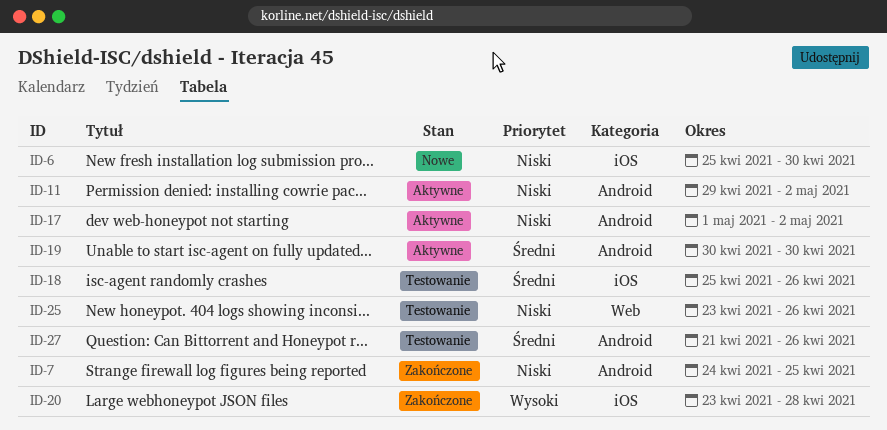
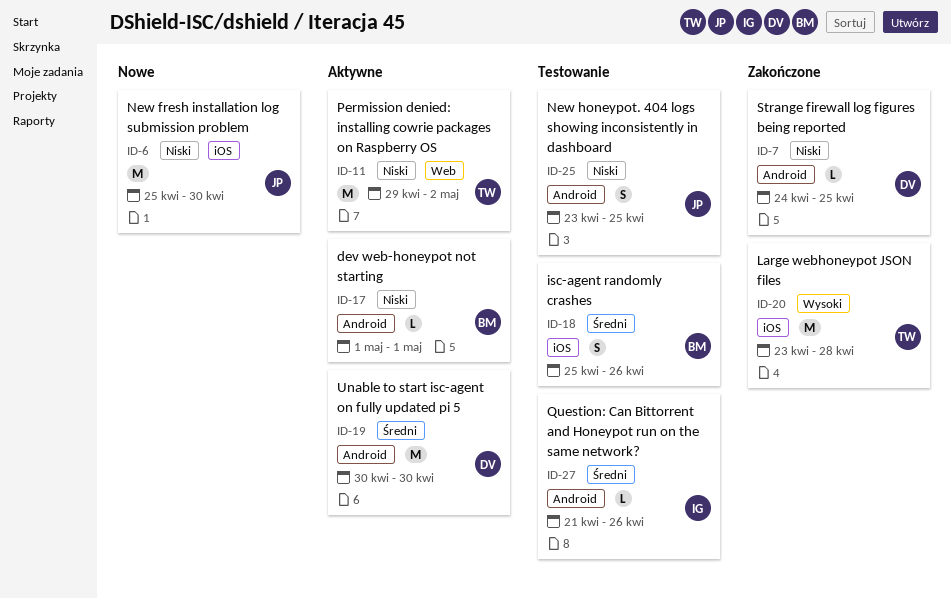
ID-11, label: Android -> Web
ID-17, due: May 2 -> May 1
ID-25, label: Web -> Android
ID-25, due: Apr 26 -> Apr 25

